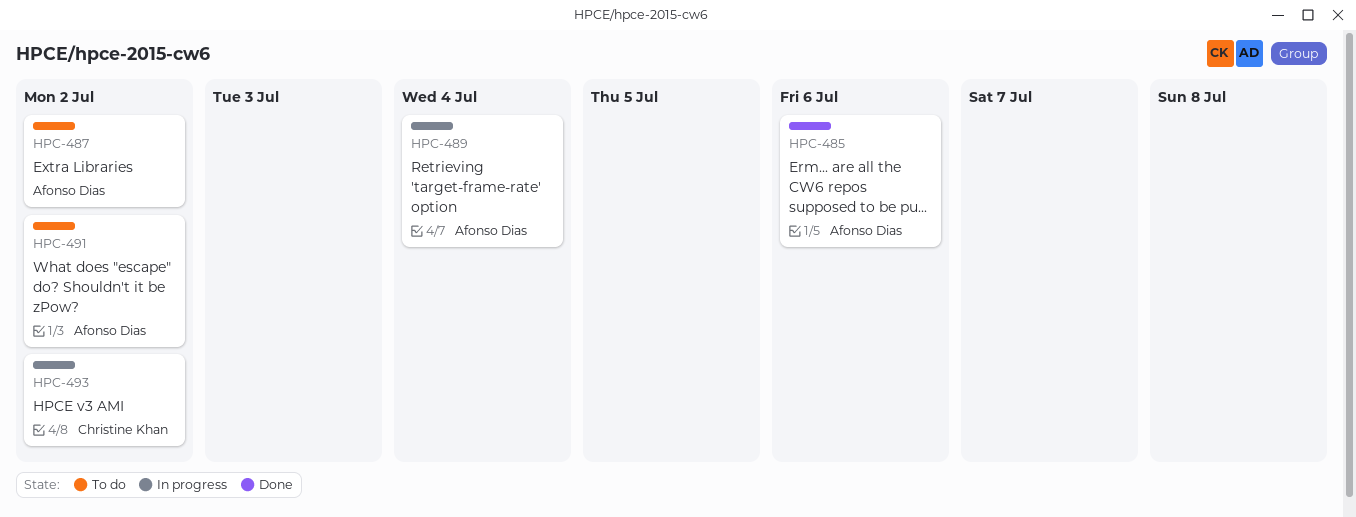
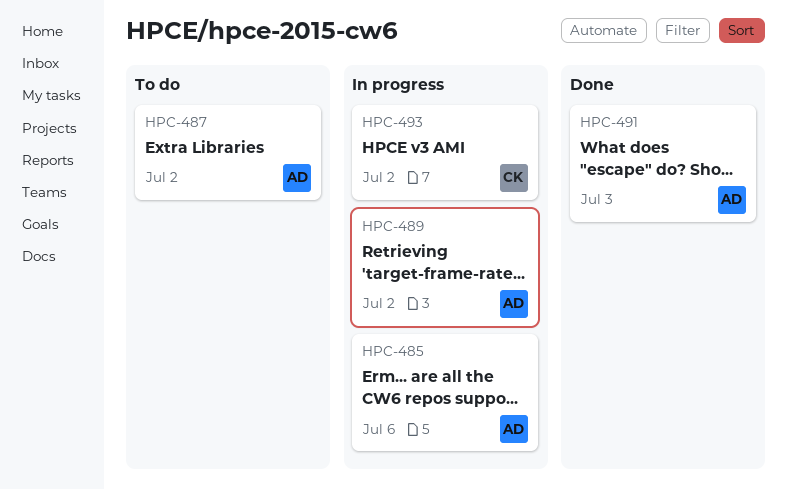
HPC-485, status: Done -> In progress
HPC-489, due: Jul 4 -> Jul 2
HPC-491, status: To do -> Done
HPC-491, due: Jul 2 -> Jul 3

